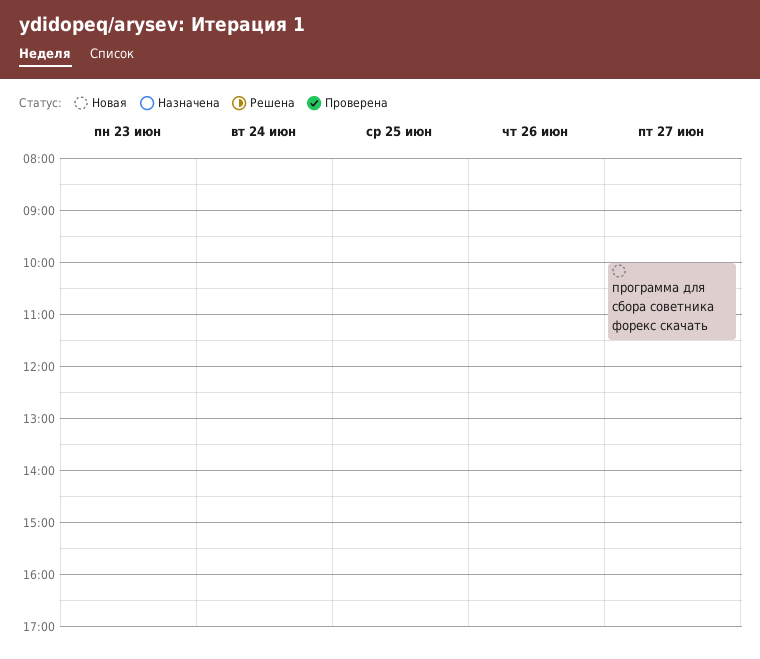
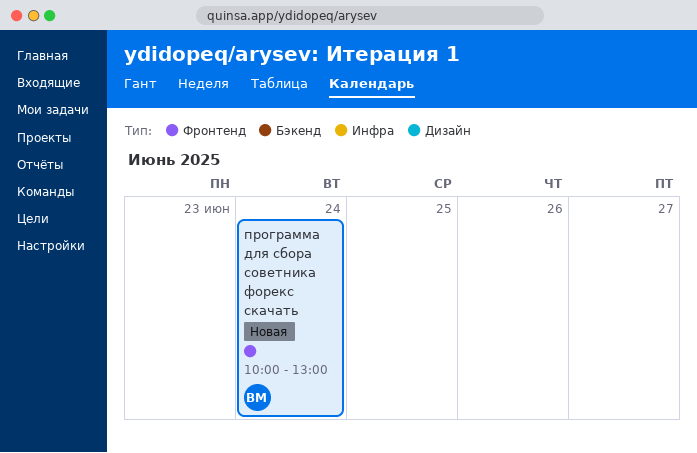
программа для сбора советника форекс скачать, day: Jun 27 -> Jun 24
программа для сбора советника форекс скачать, ends: 11:30 -> 13:00

